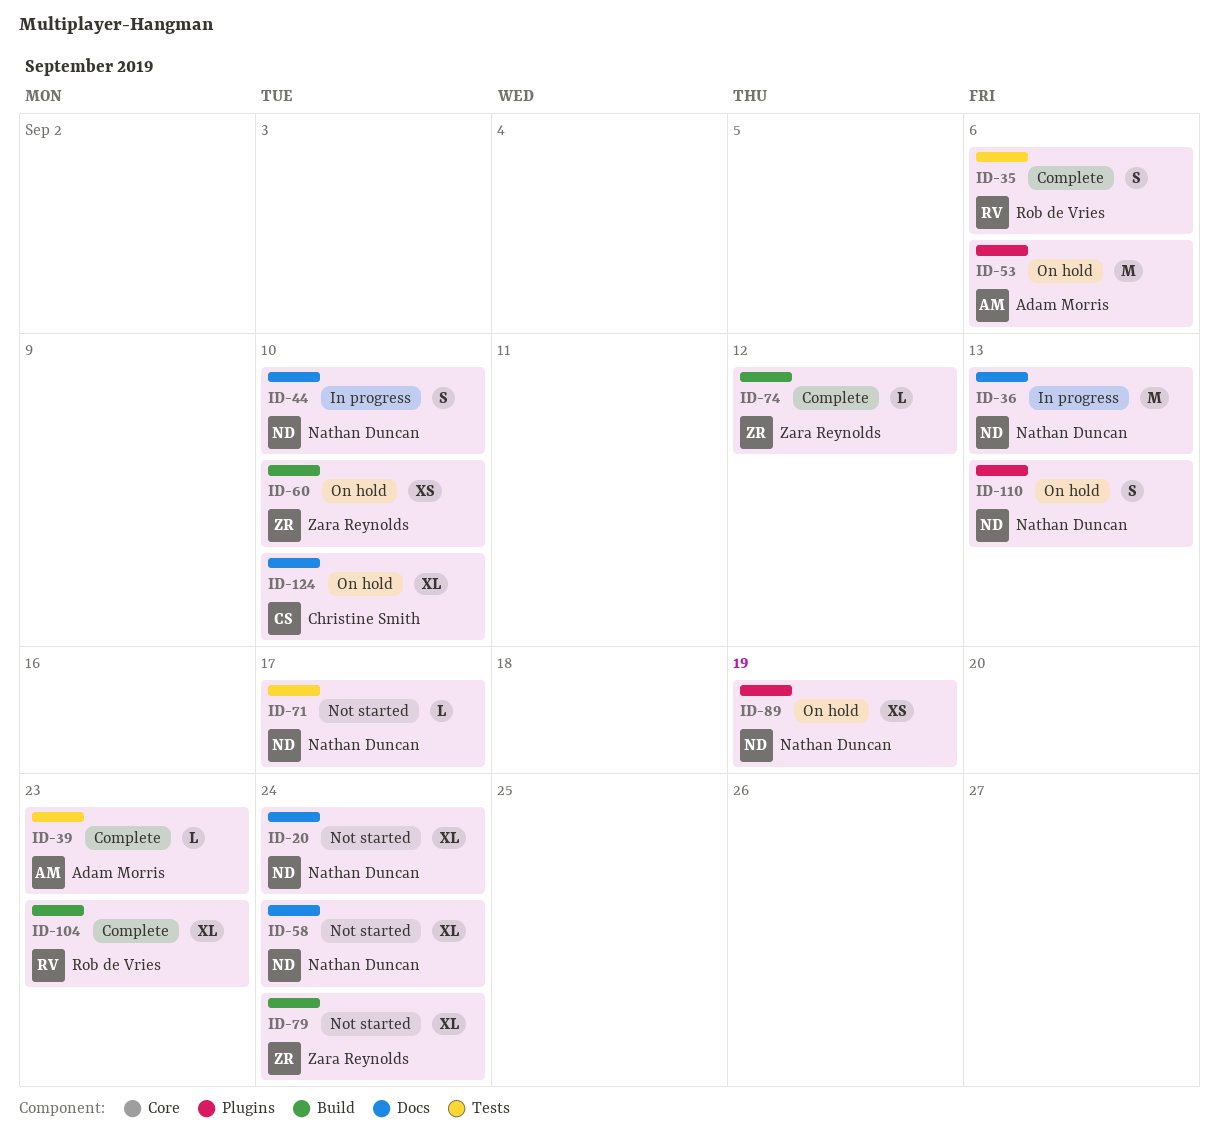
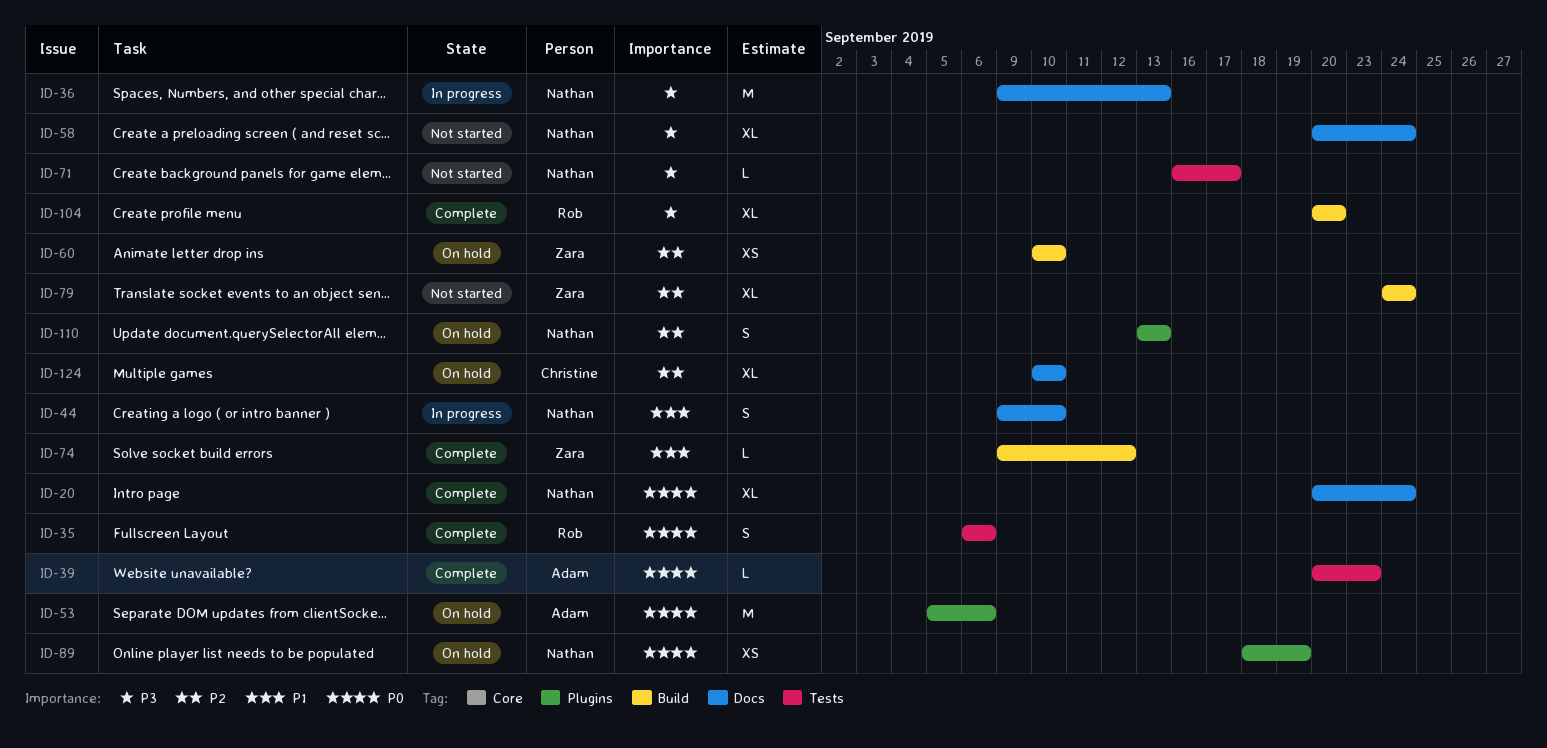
ID-20, status: Not started -> Complete
ID-104, due: Sep 23 -> Sep 20

